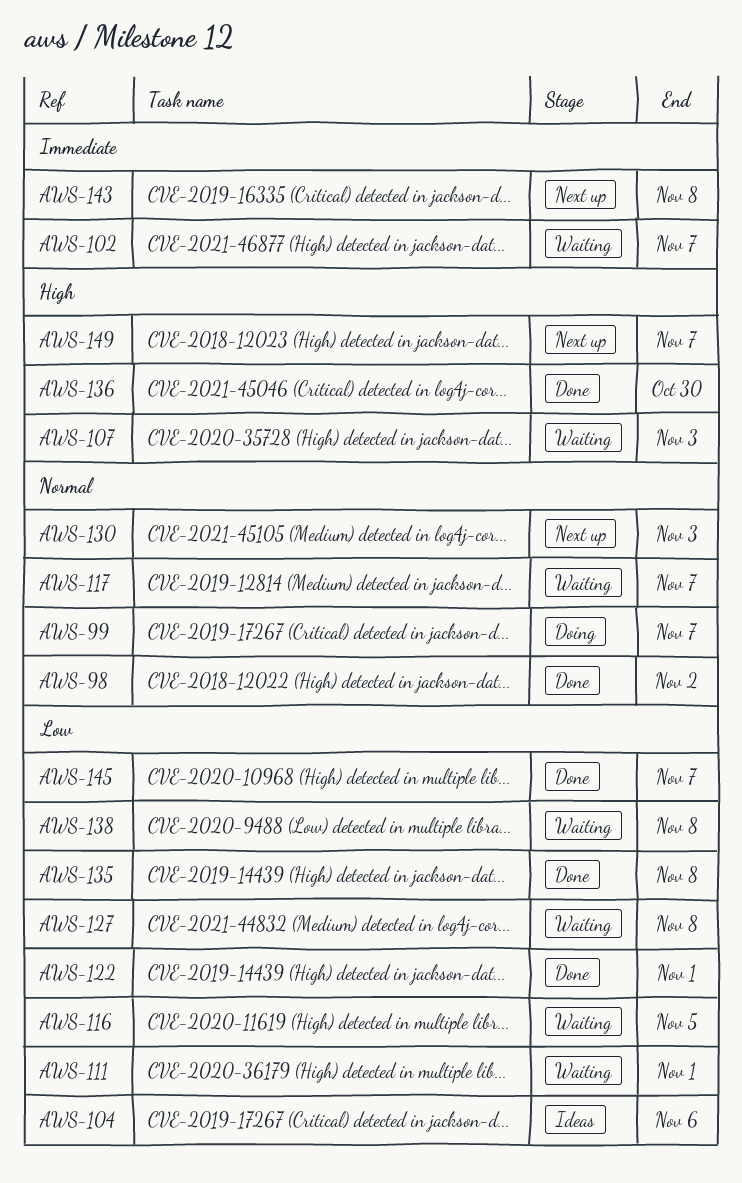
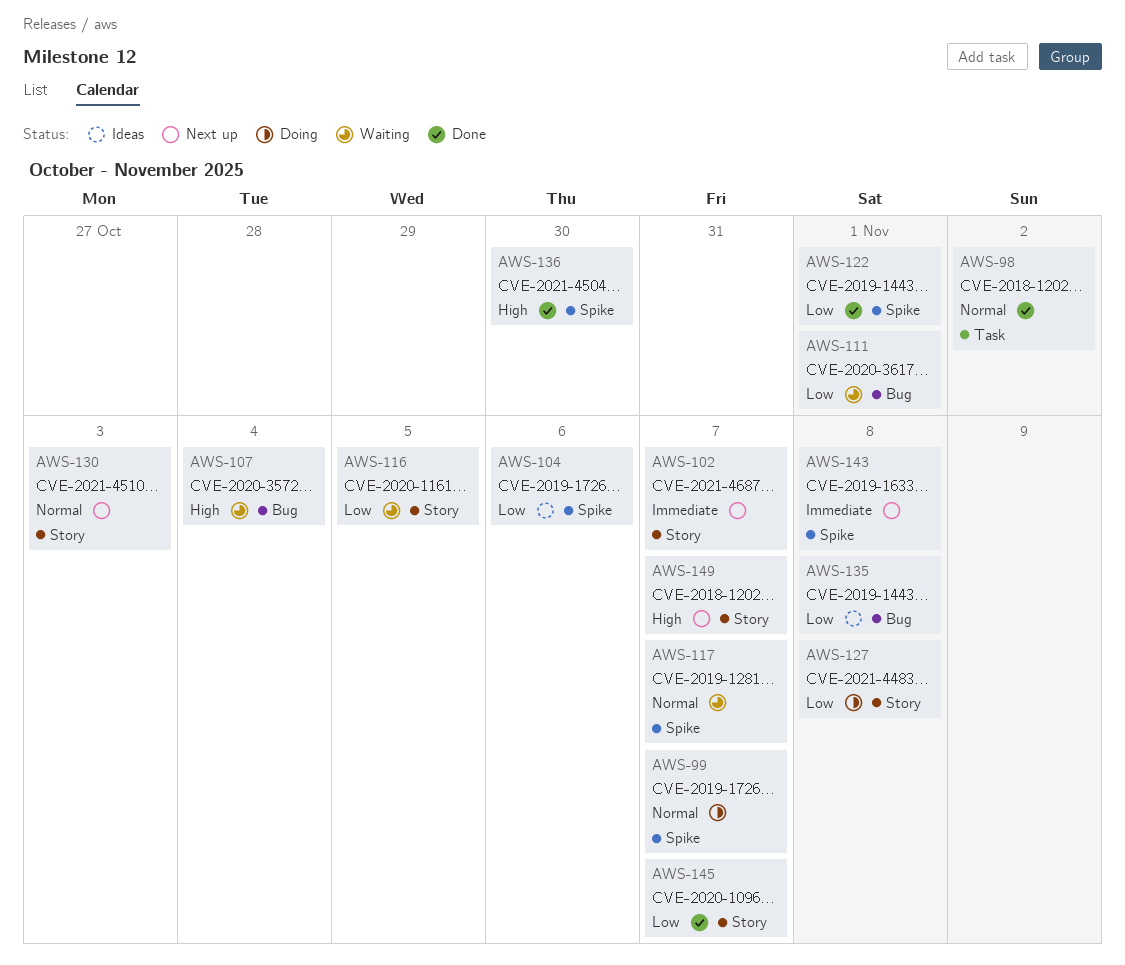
AWS-102, status: Waiting -> Next up
AWS-107, due: Nov 3 -> Nov 4
AWS-127, status: Waiting -> Doing
AWS-135, status: Done -> Ideas
AWS-138: present -> none

